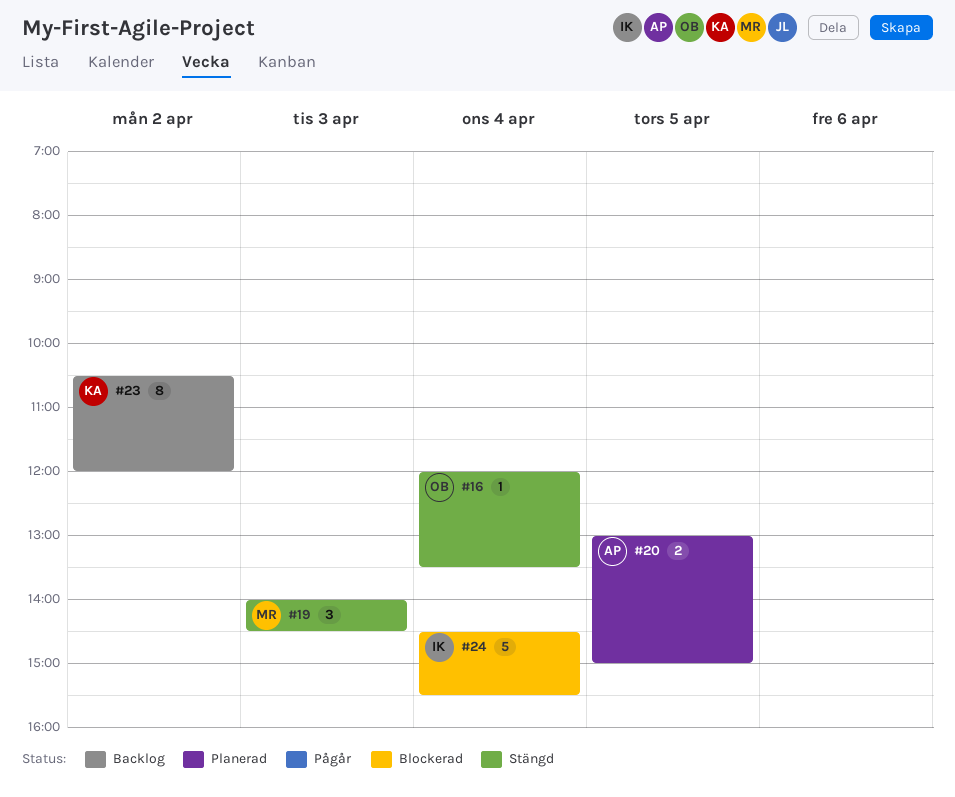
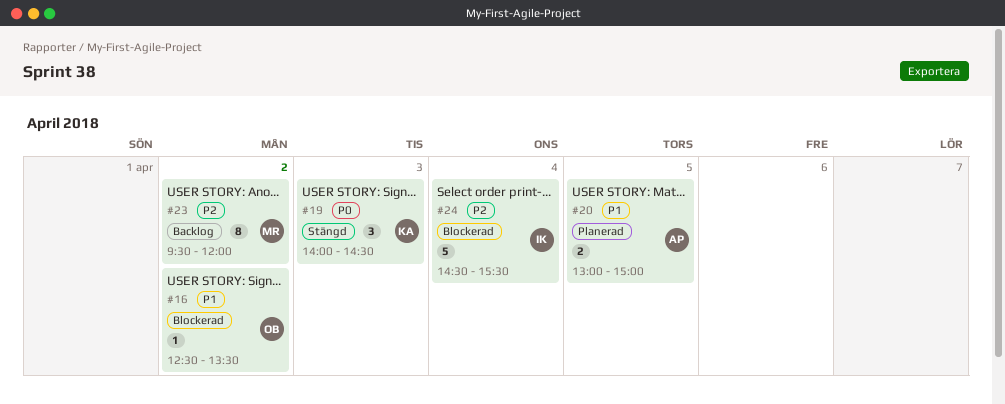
#16, status: Stängd -> Blockerad
#16, day: Apr 4 -> Apr 2
#16, begins: 12:00 -> 12:30
#19, owner: MR -> KA
#23, owner: KA -> MR
#23, begins: 10:30 -> 09:30

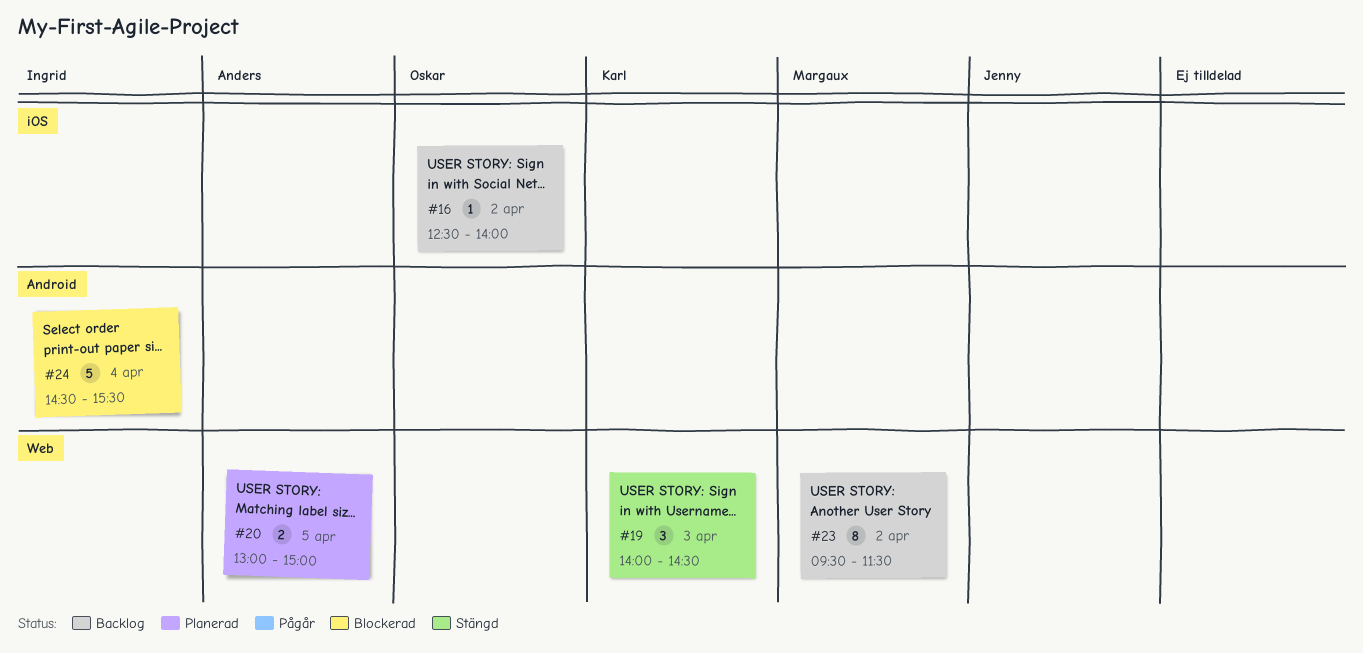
#16, status: Blockerad -> Backlog
#16, ends: 13:30 -> 14:00
#23, ends: 12:00 -> 11:30

